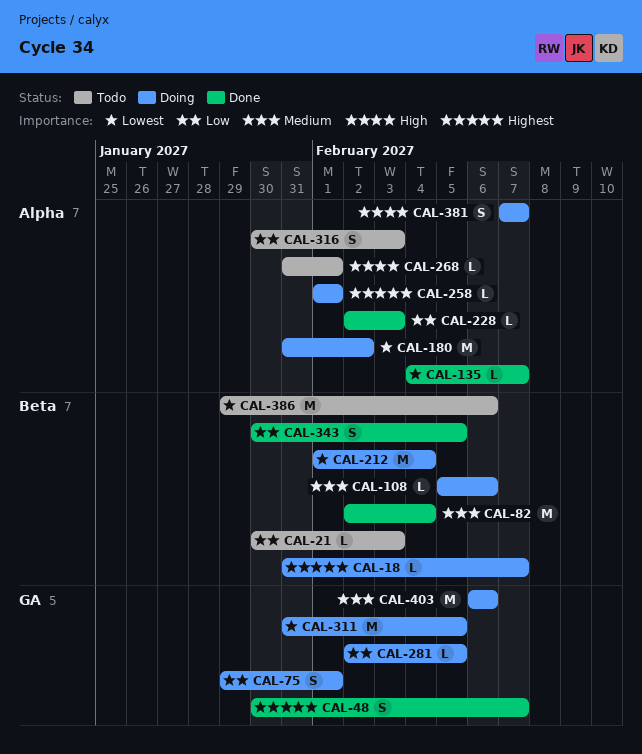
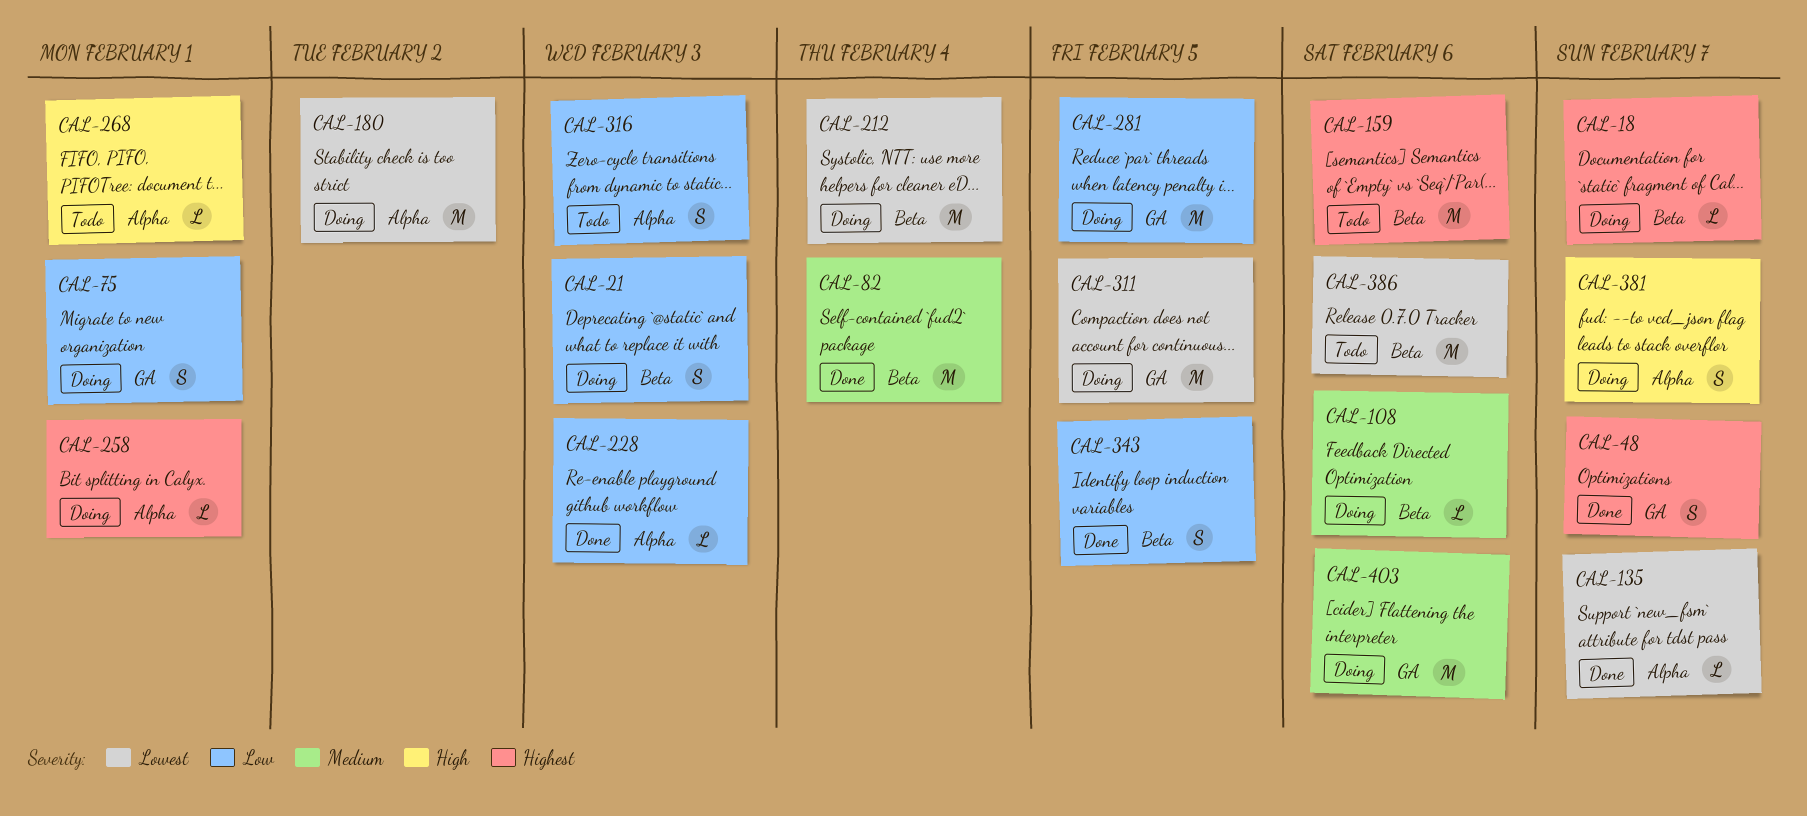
CAL-21, status: Todo -> Doing
CAL-21, estimate: L -> S
CAL-159: none -> present
CAL-281, estimate: L -> M

